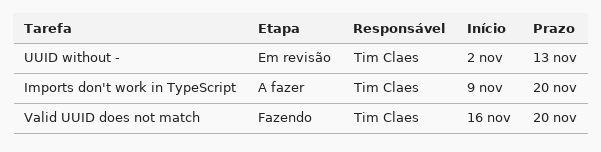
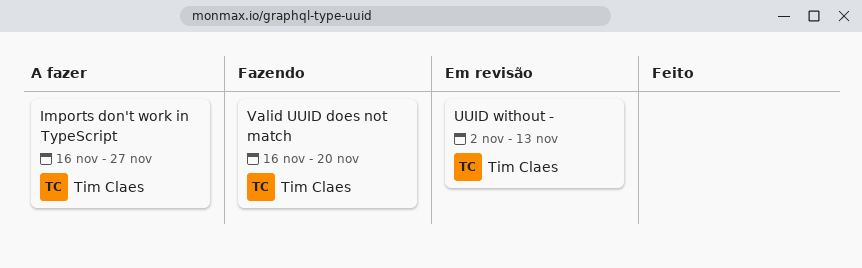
Imports don't work in TypeScript, start: Nov 9 -> Nov 16
Imports don't work in TypeScript, due: Nov 20 -> Nov 27

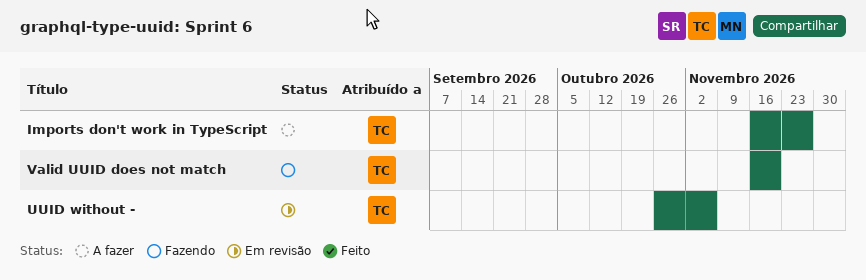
UUID without -, start: Nov 2 -> Oct 26
UUID without -, due: Nov 13 -> Nov 6

